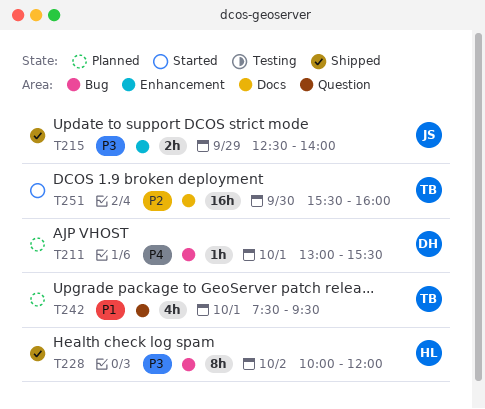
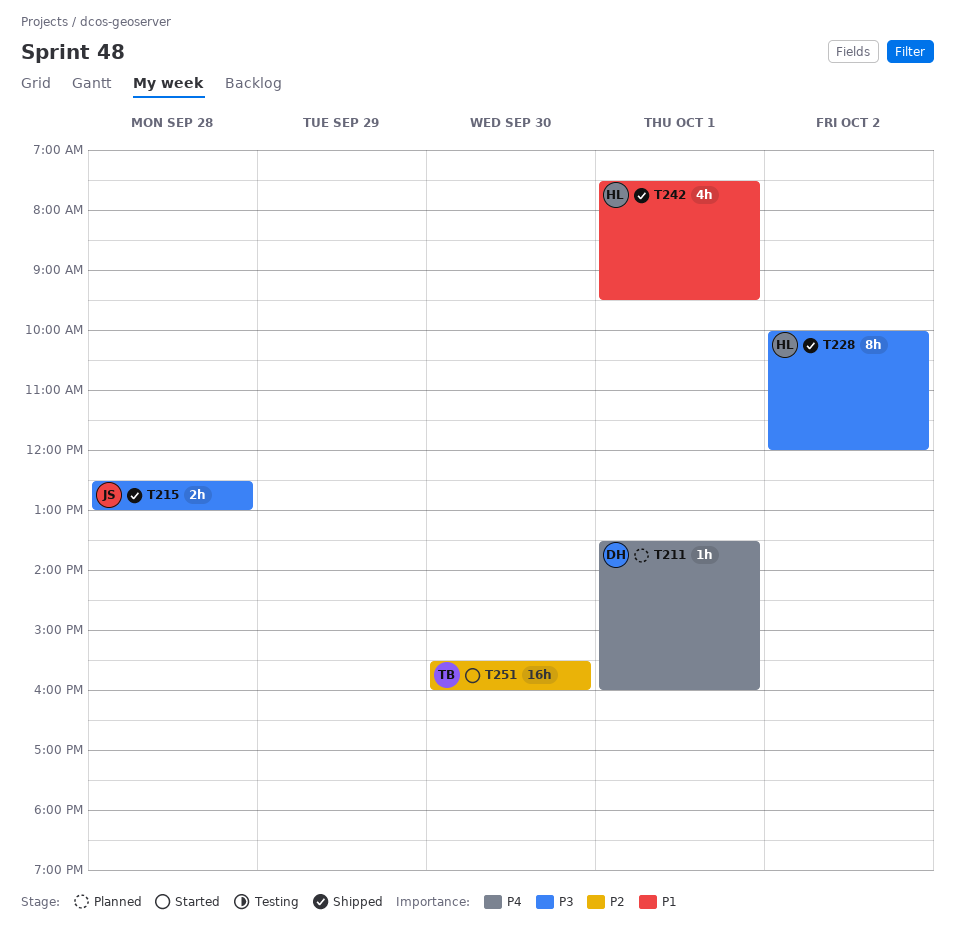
T211, begins: 13:00 -> 13:30
T211, ends: 15:30 -> 16:00
T215, day: Sep 29 -> Sep 28
T215, ends: 14:00 -> 13:00
T242, status: Planned -> Shipped
T242, owner: TB -> HL

